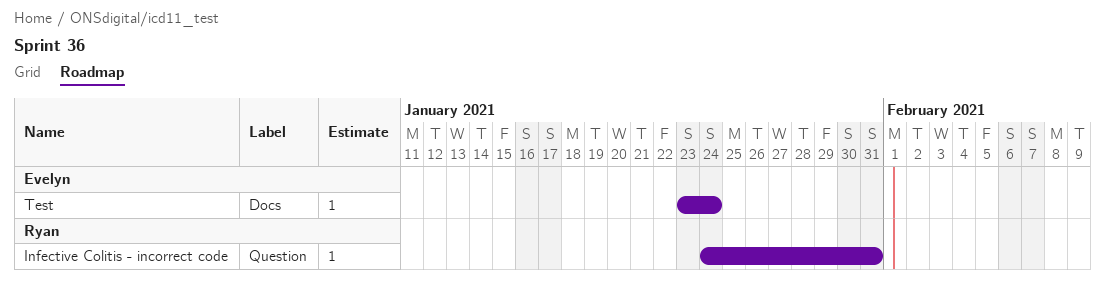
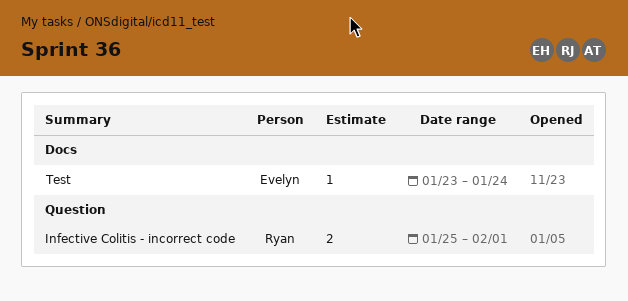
Infective Colitis - incorrect code, estimate: 1 -> 2
Infective Colitis - incorrect code, start: Jan 24 -> Jan 25
Infective Colitis - incorrect code, due: Jan 31 -> Feb 1

